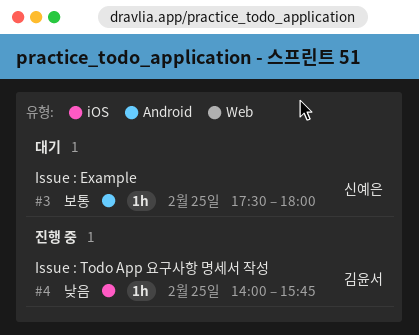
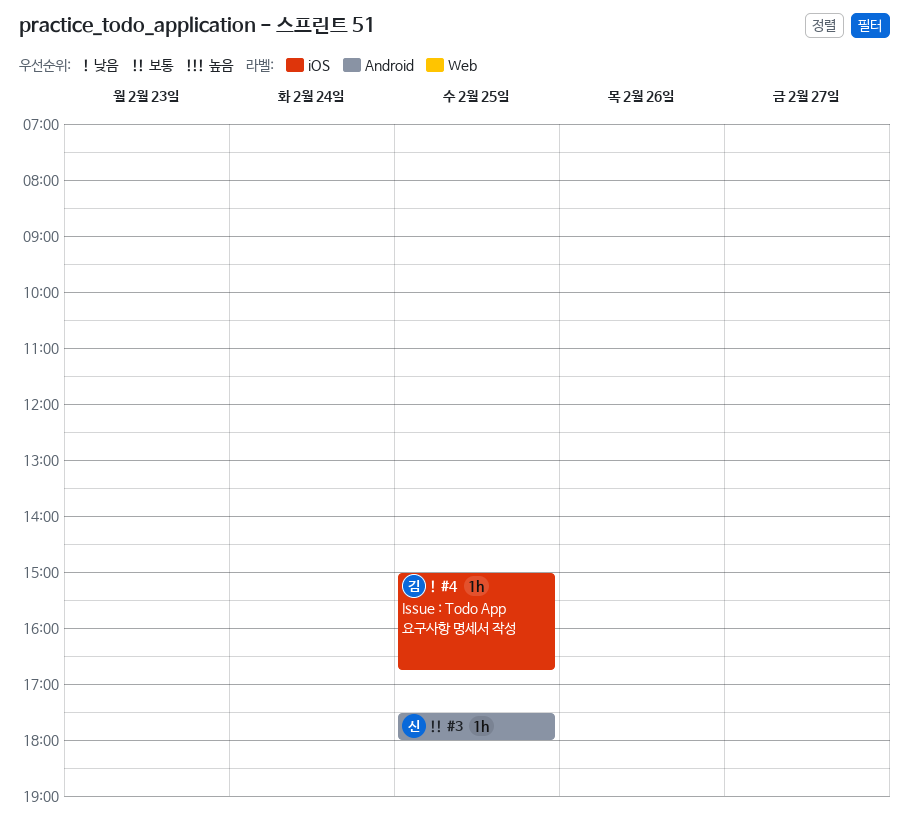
#4, begins: 14:00 -> 15:00
#4, ends: 15:45 -> 16:45

